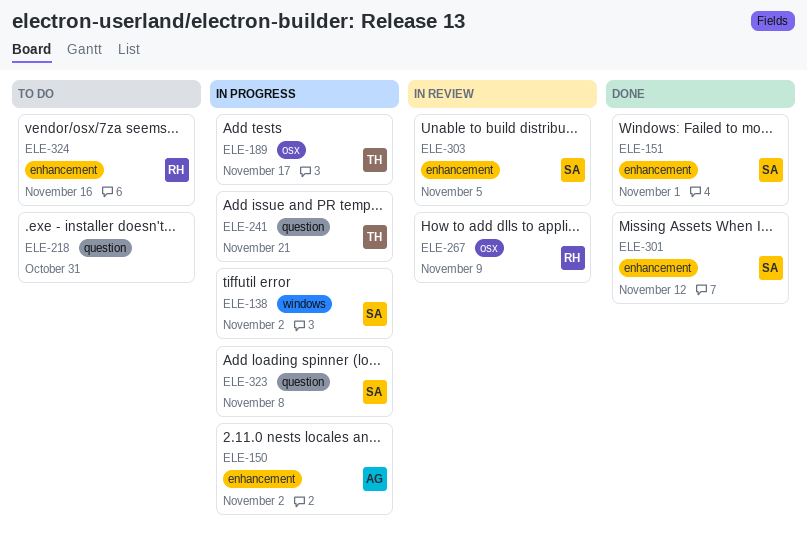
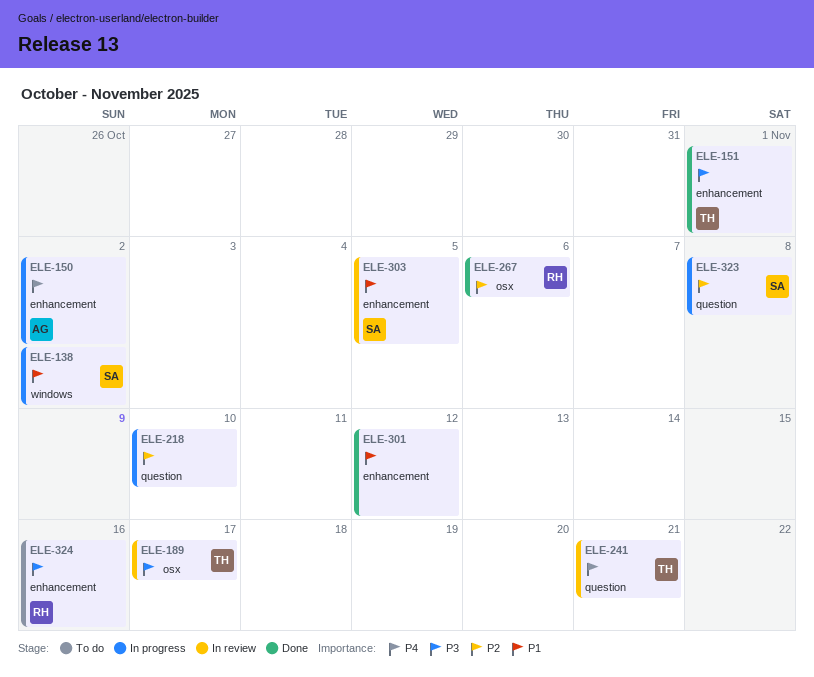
ELE-151, owner: SA -> TH
ELE-189, status: In progress -> In review
ELE-218, status: To do -> In progress
ELE-218, due: Oct 31 -> Nov 10
ELE-241, status: In progress -> In review
ELE-267, status: In review -> Done
ELE-267, due: Nov 9 -> Nov 6
ELE-301, owner: SA -> none

